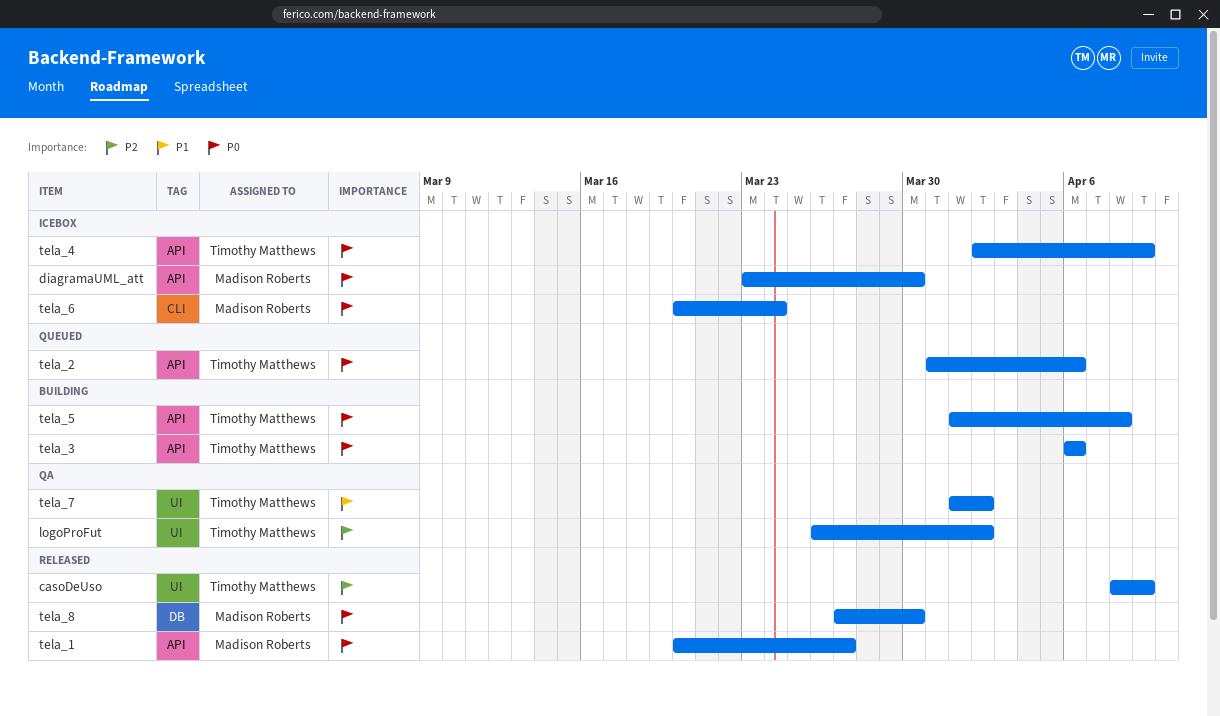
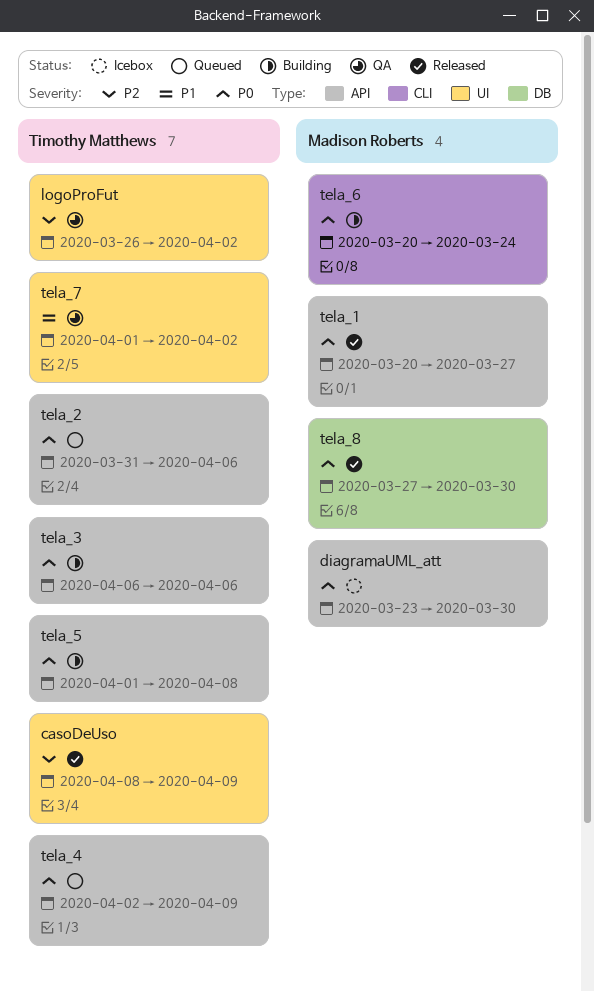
tela_4, status: Icebox -> Queued
tela_6, status: Icebox -> Building

